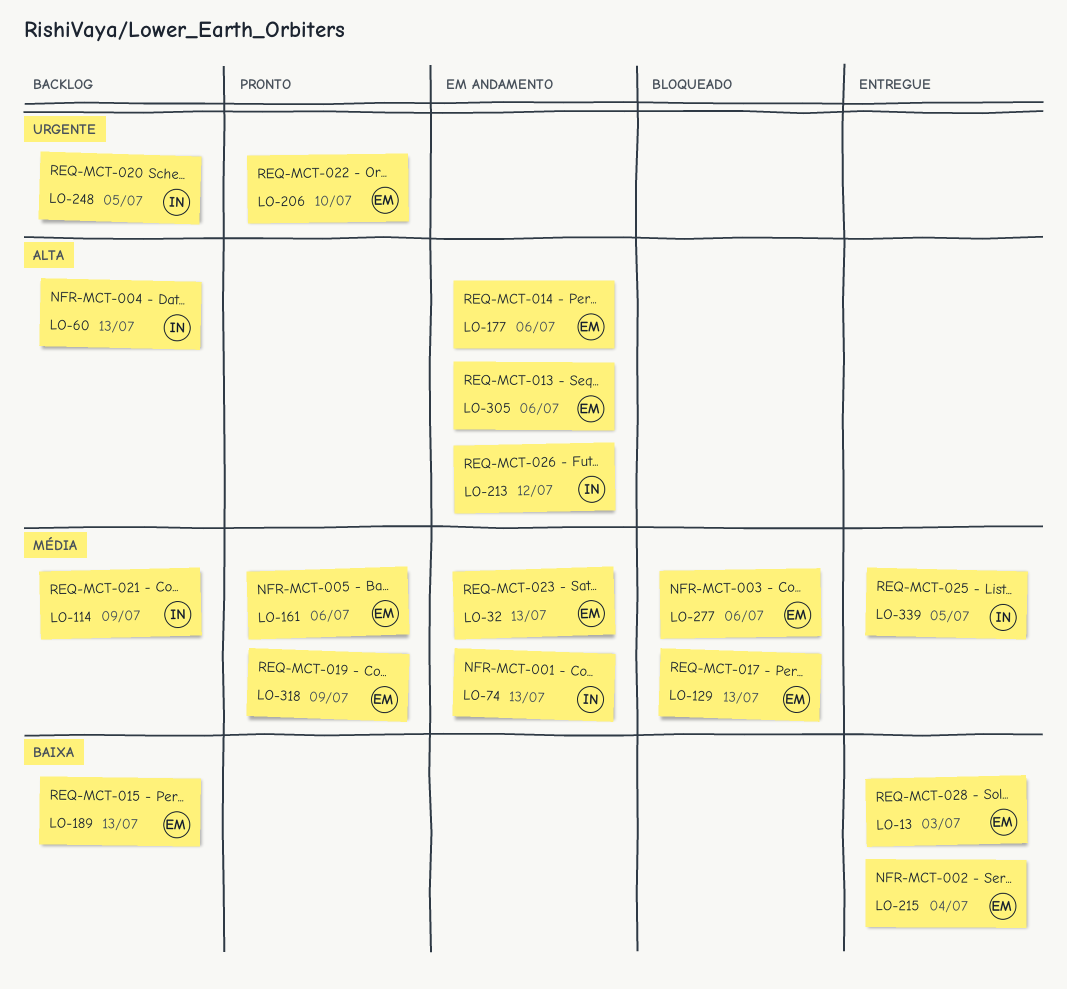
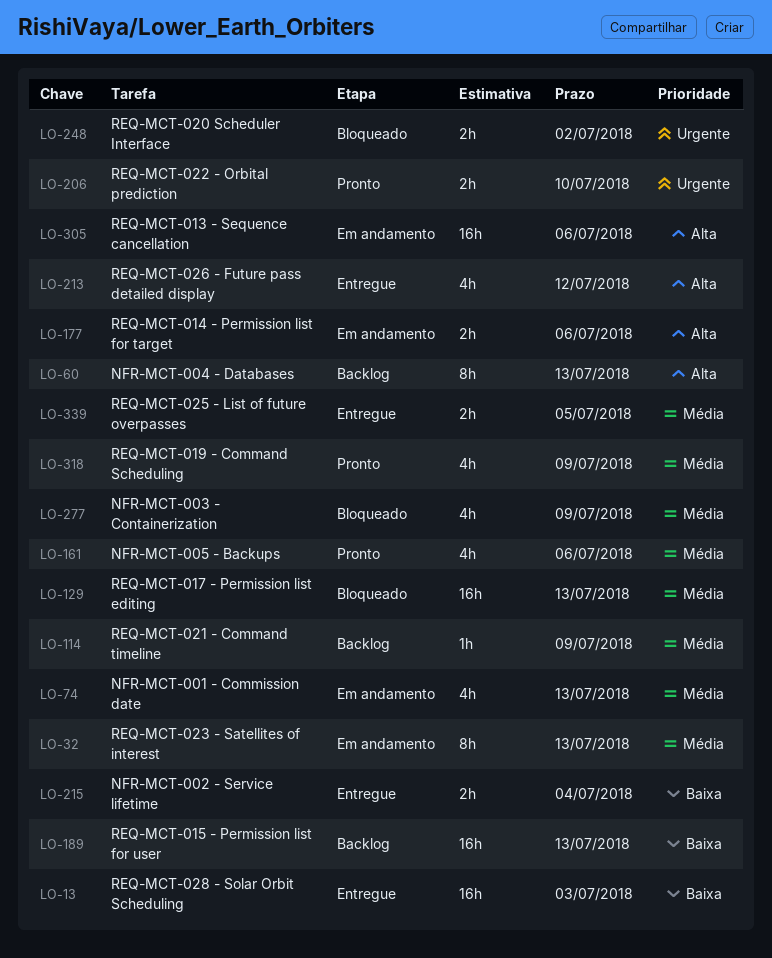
LO-213, status: Em andamento -> Entregue
LO-248, status: Backlog -> Bloqueado
LO-248, due: Jul 5 -> Jul 2
LO-277, due: Jul 6 -> Jul 9

